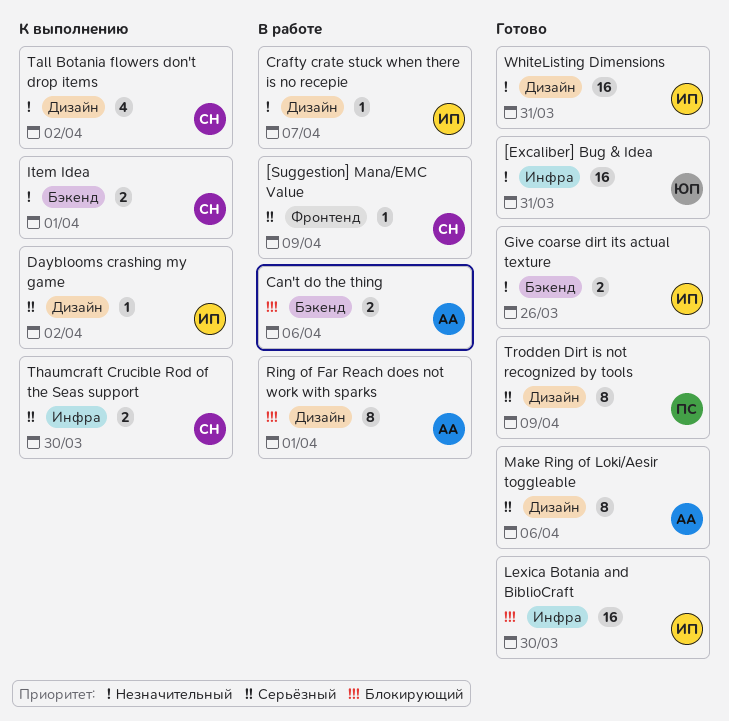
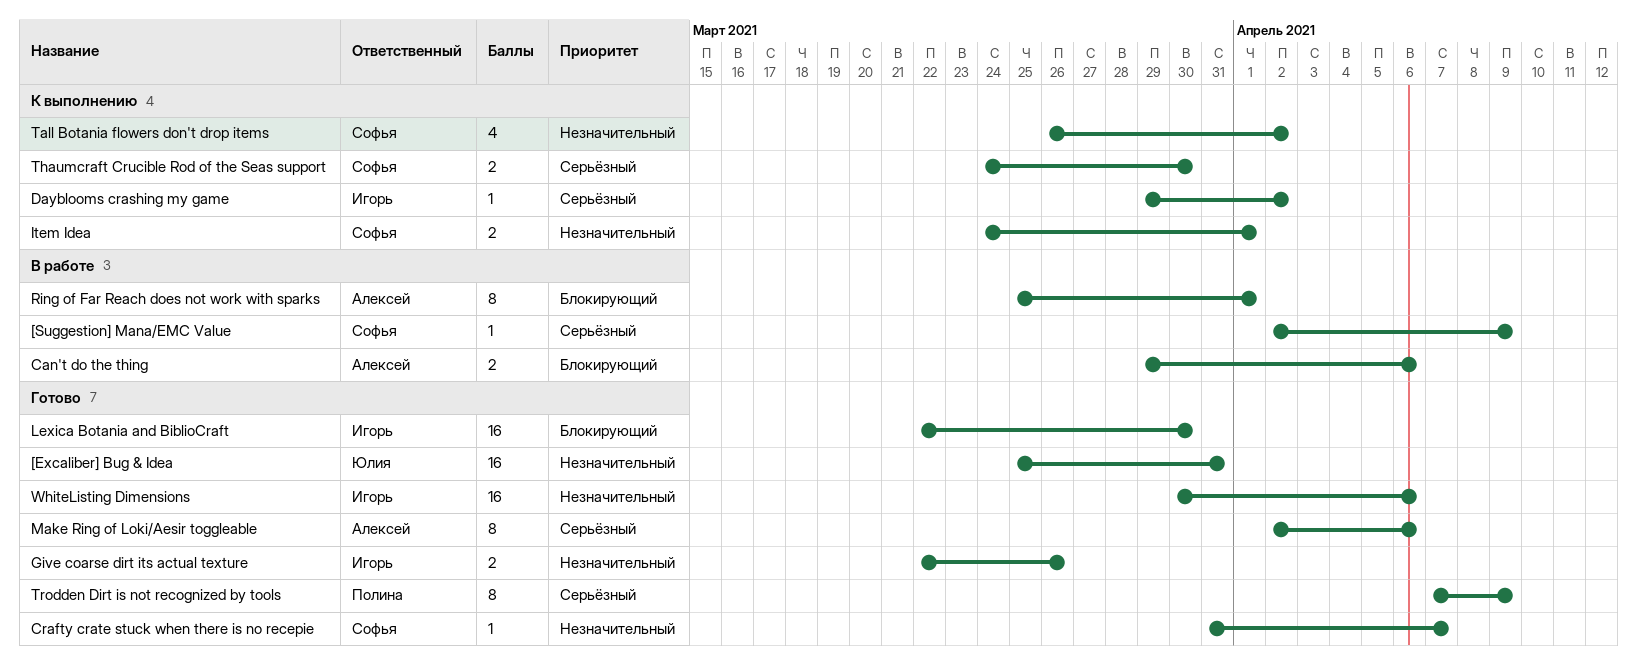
Crafty crate stuck when there is no recepie, status: В работе -> Готово
Crafty crate stuck when there is no recepie, owner: Игорь -> Софья
WhiteListing Dimensions, due: Mar 31 -> Apr 6

